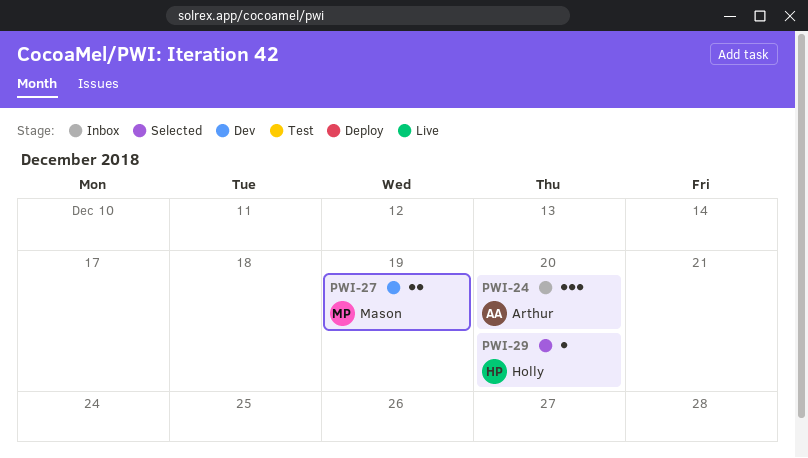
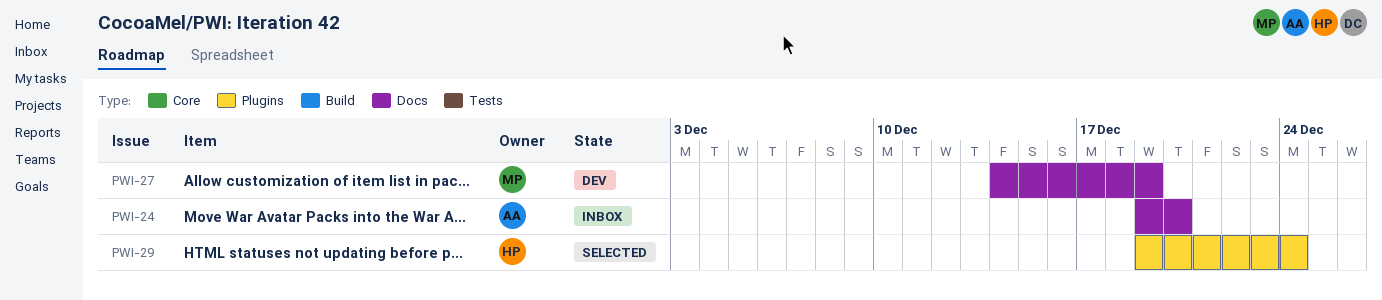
PWI-29, due: Dec 20 -> Dec 24

